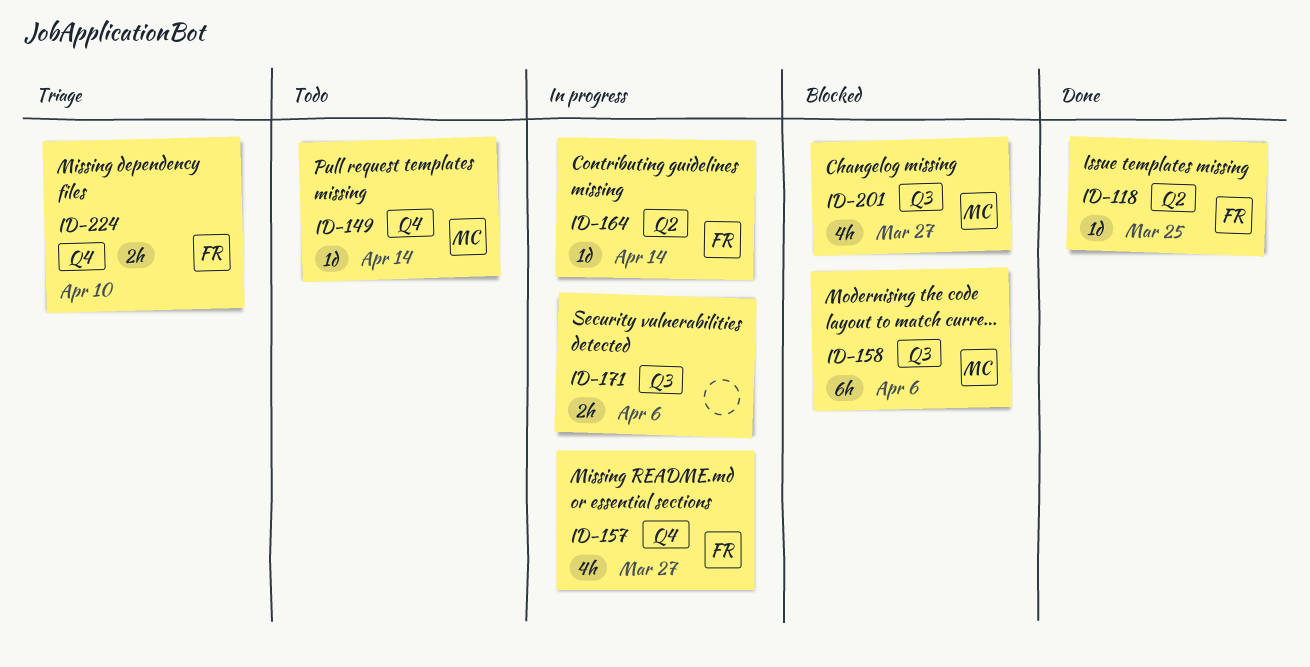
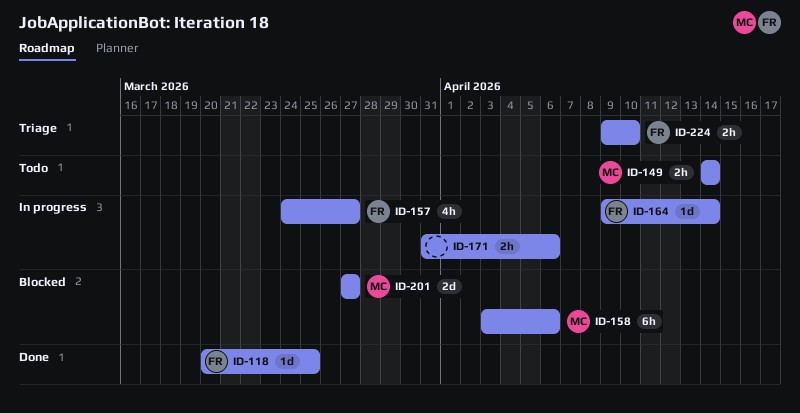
ID-149, estimate: 1d -> 2h
ID-201, estimate: 4h -> 2d

